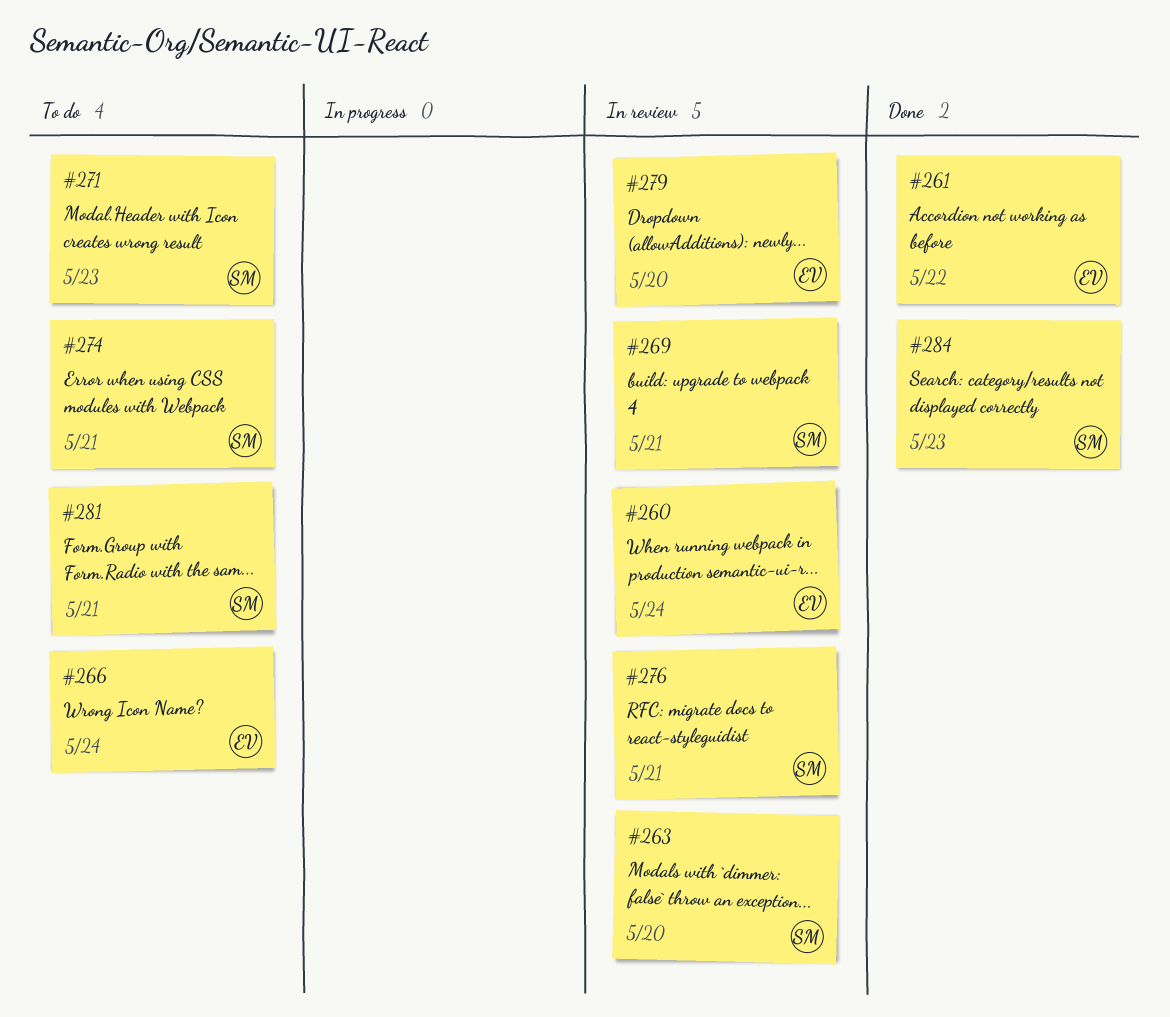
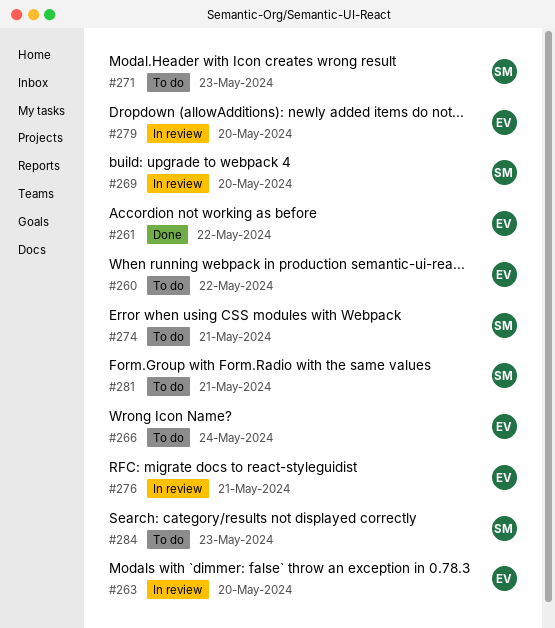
#260, status: In review -> To do
#260, due: May 24 -> May 22
#263, owner: SM -> EV
#269, due: May 21 -> May 20
#276, owner: SM -> EV
#284, status: Done -> To do

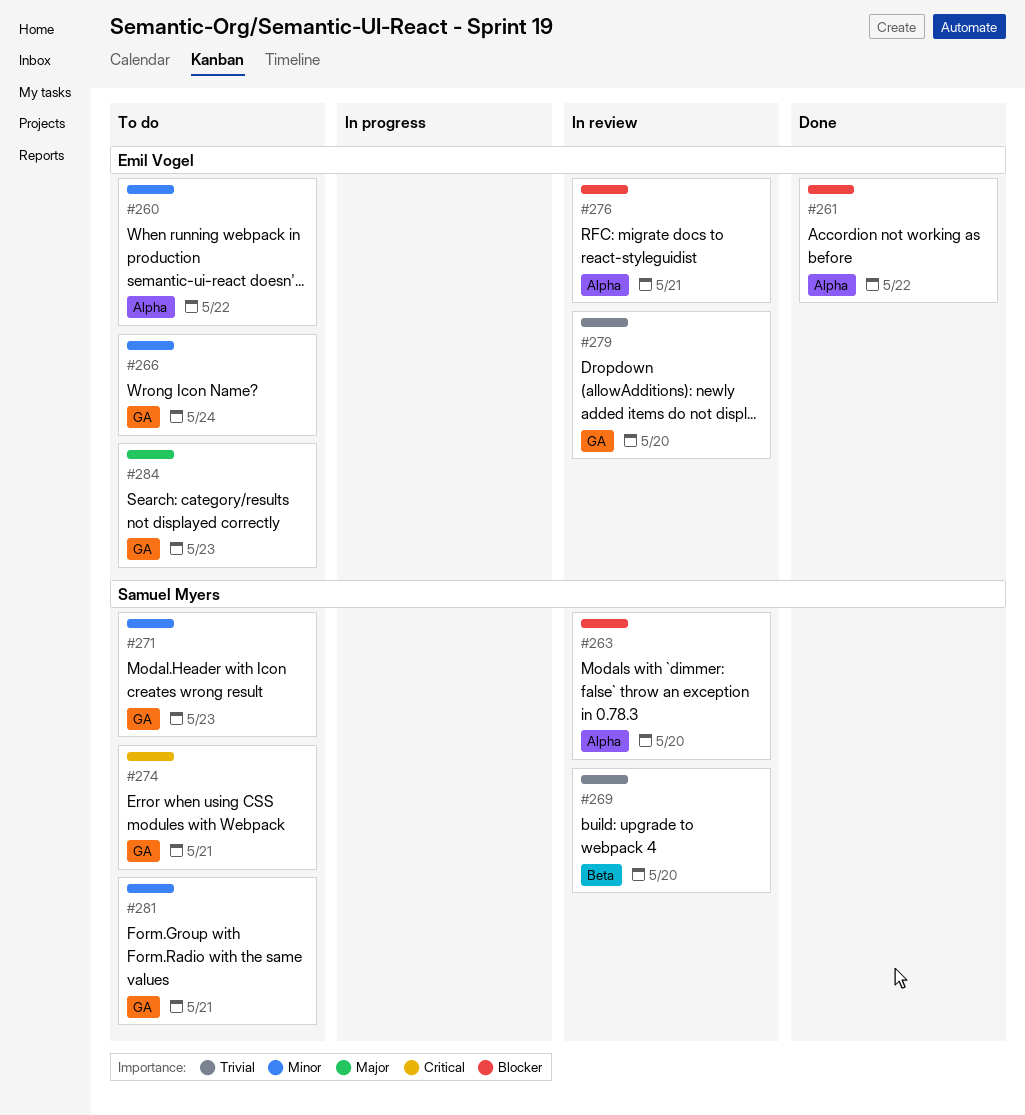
#263, owner: Emil Vogel -> Samuel Myers
#284, owner: Samuel Myers -> Emil Vogel

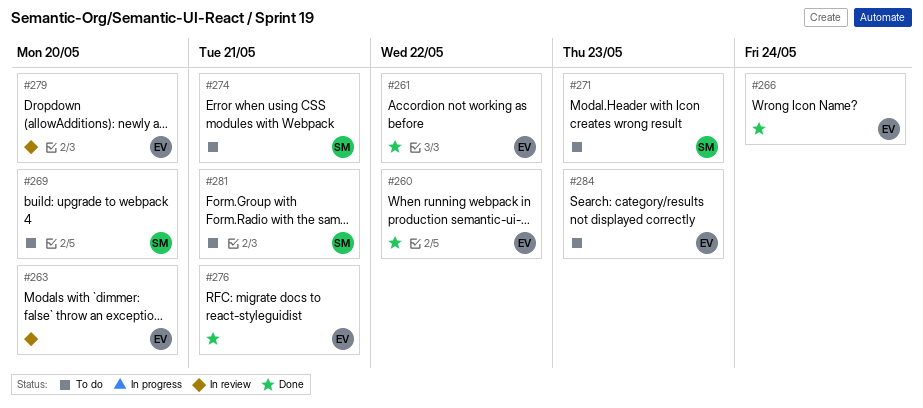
#260, status: To do -> Done
#263, owner: Samuel Myers -> Emil Vogel
#266, status: To do -> Done
#269, status: In review -> To do
#276, status: In review -> Done

